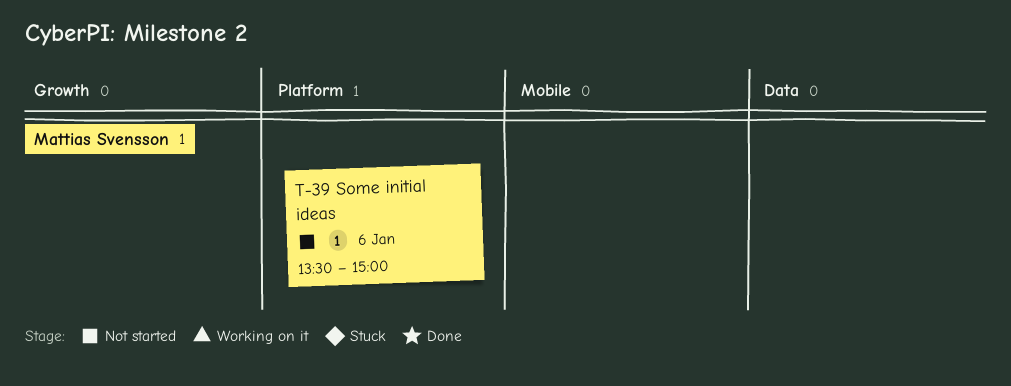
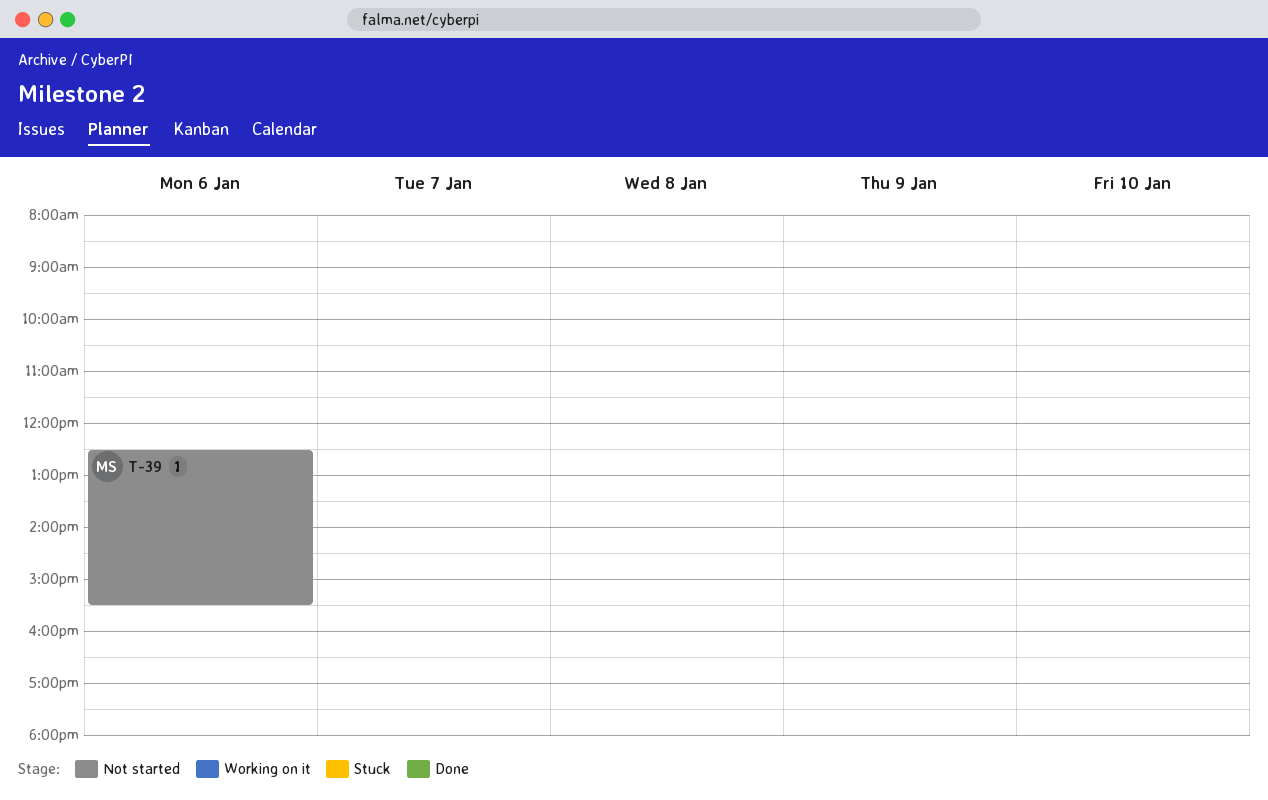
T-39, begins: 13:30 -> 12:30
T-39, ends: 15:00 -> 15:30

